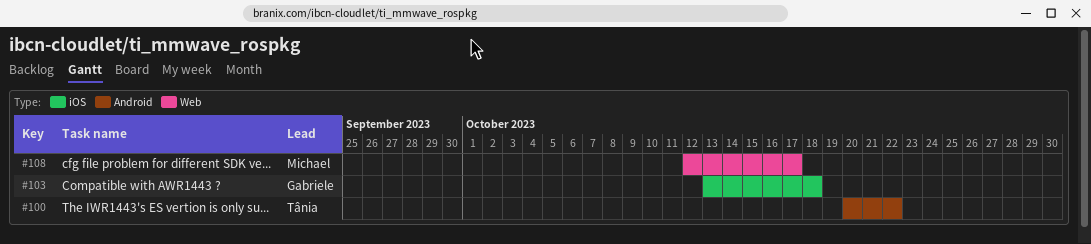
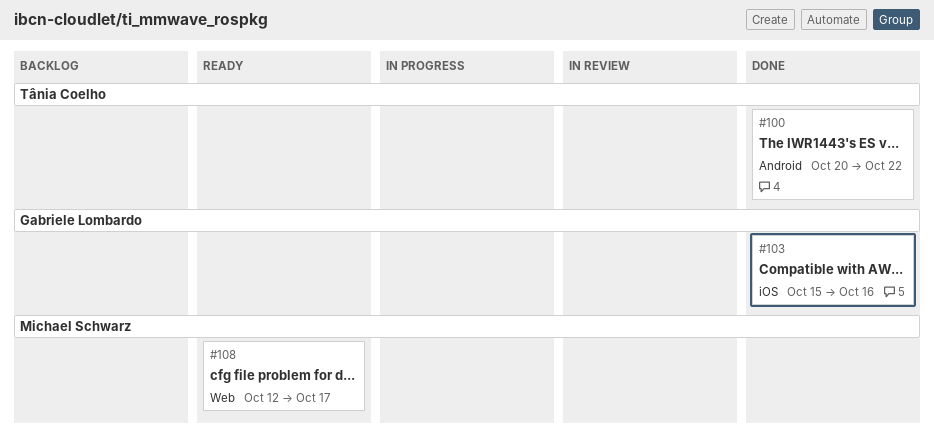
#103, start: Oct 13 -> Oct 15
#103, due: Oct 18 -> Oct 16

